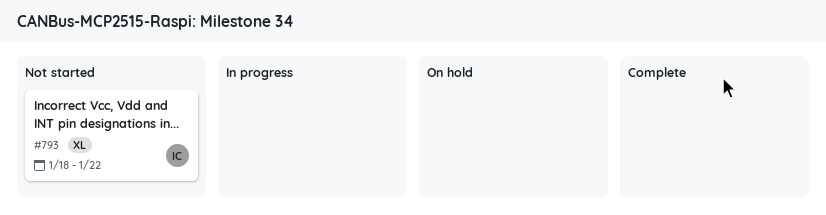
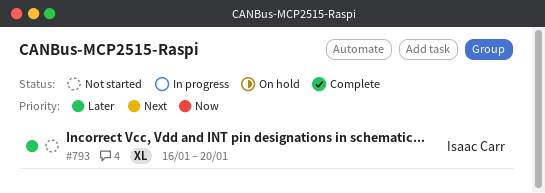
#793, start: Jan 18 -> Jan 16
#793, due: Jan 22 -> Jan 20

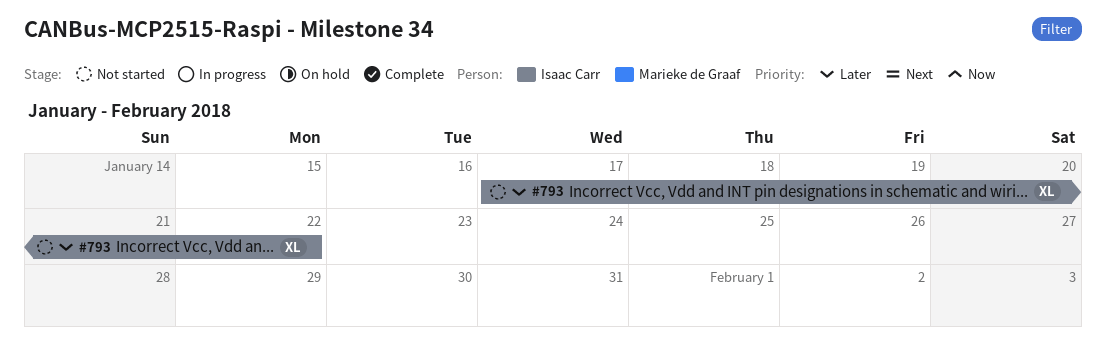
#793, start: Jan 16 -> Jan 17
#793, due: Jan 20 -> Jan 22

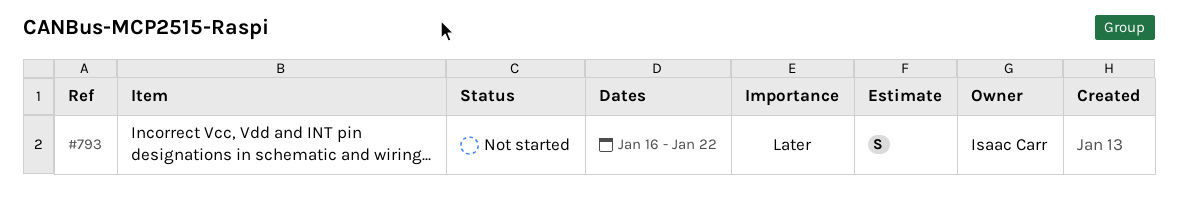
#793, estimate: XL -> S
#793, start: Jan 17 -> Jan 16

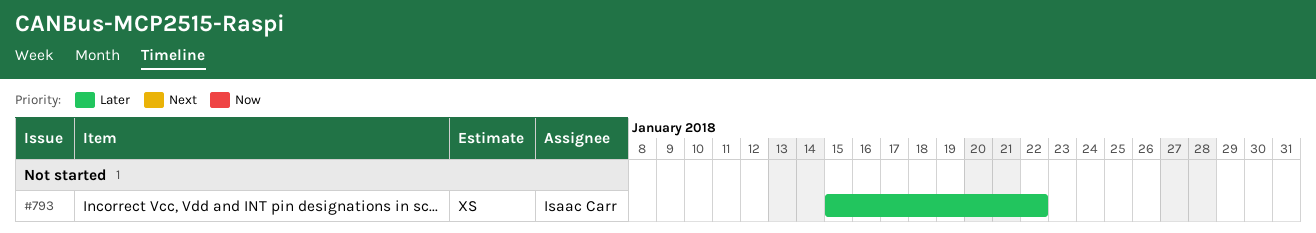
#793, estimate: S -> XS
#793, start: Jan 16 -> Jan 15

